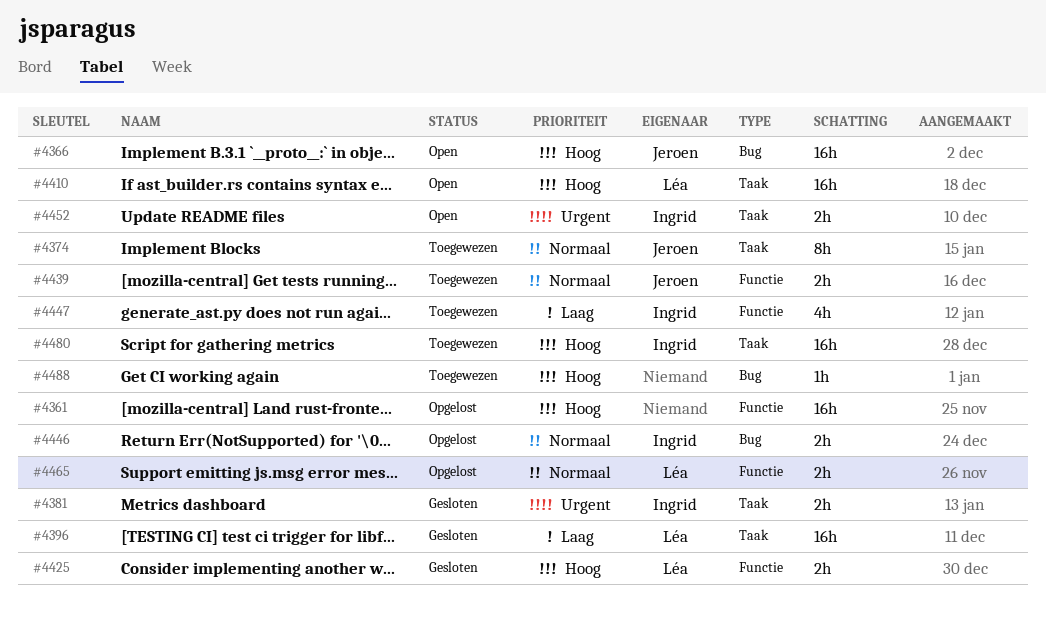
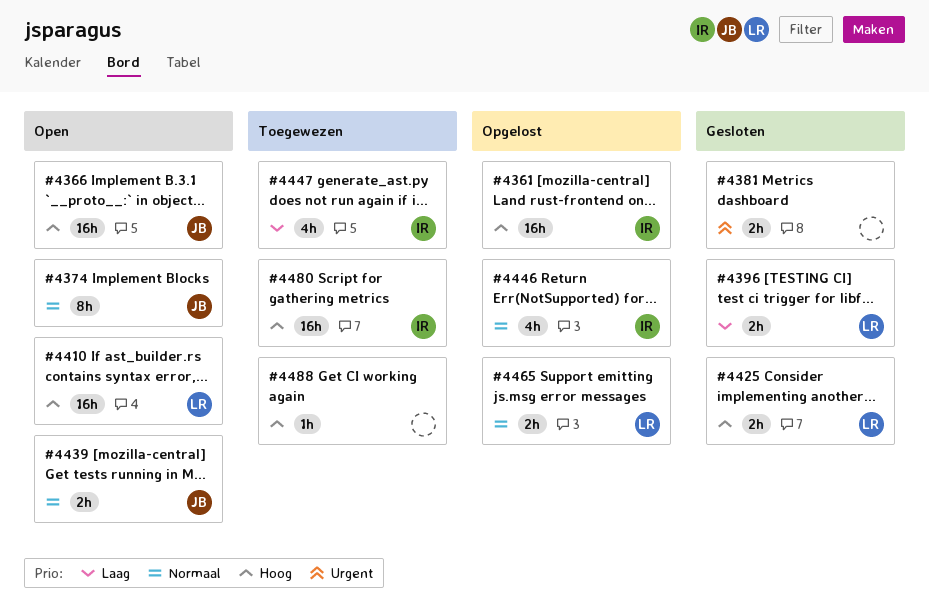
#4361, owner: none -> Ingrid
#4374, status: Toegewezen -> Open
#4381, owner: Ingrid -> none
#4396, estimate: 16h -> 2h
#4439, status: Toegewezen -> Open
#4446, estimate: 2h -> 4h
#4452: present -> none

